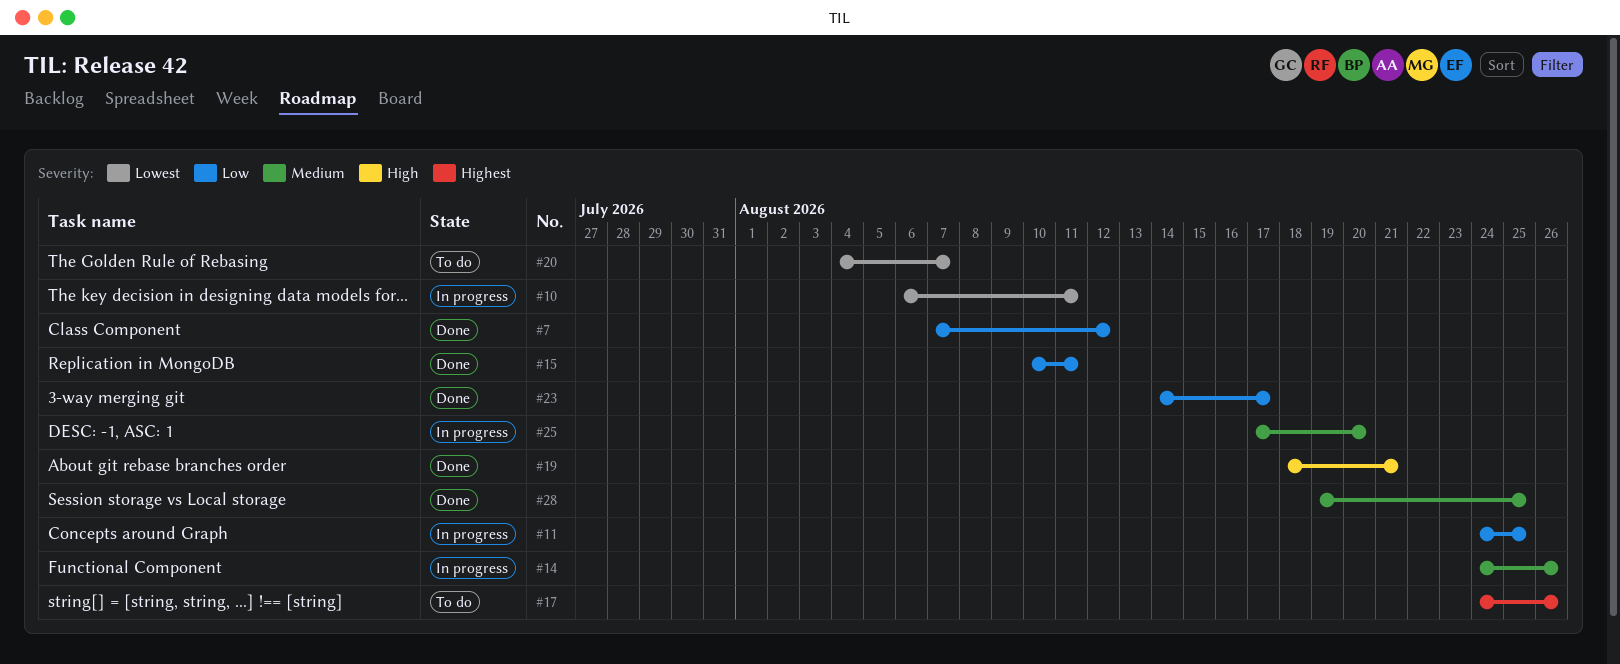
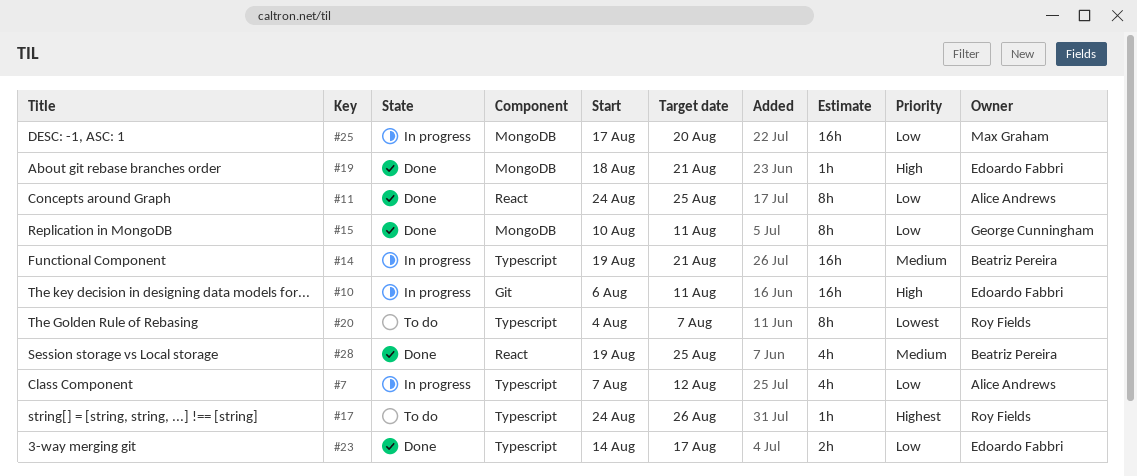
#7, status: Done -> In progress
#10, priority: Lowest -> High
#11, status: In progress -> Done
#14, start: Aug 24 -> Aug 19
#14, due: Aug 26 -> Aug 21
#25, priority: Medium -> Low

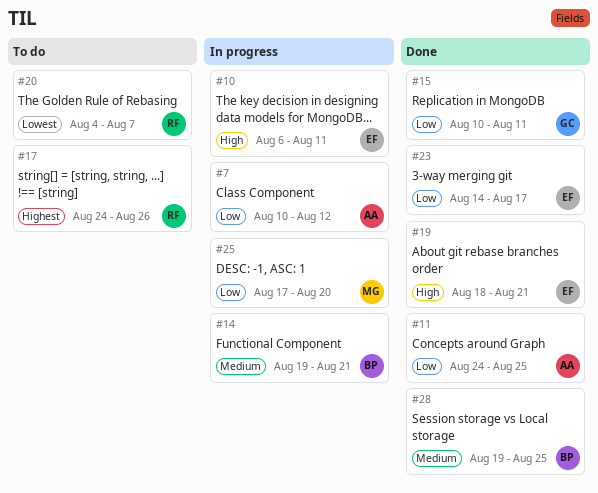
#7, start: Aug 7 -> Aug 10

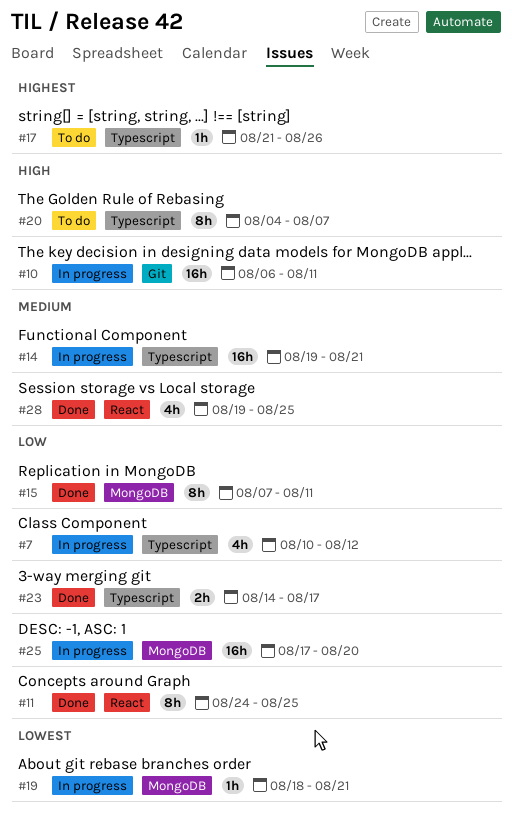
#15, start: Aug 10 -> Aug 7
#17, start: Aug 24 -> Aug 21
#19, status: Done -> In progress
#19, priority: High -> Lowest
#20, priority: Lowest -> High

